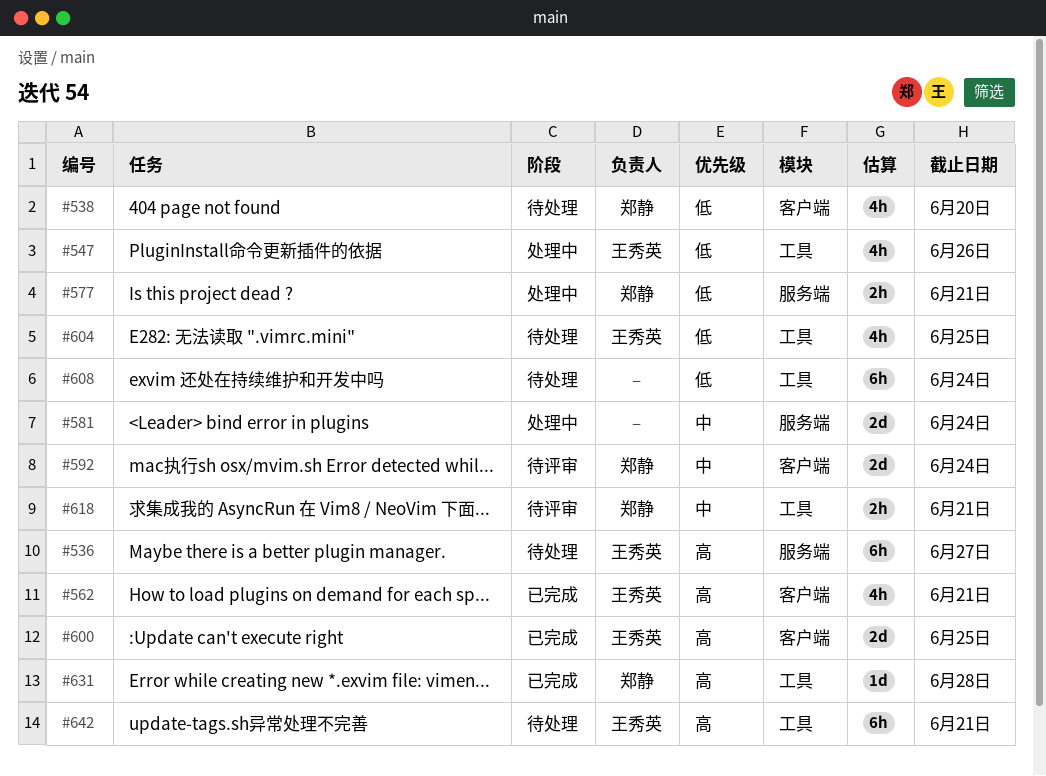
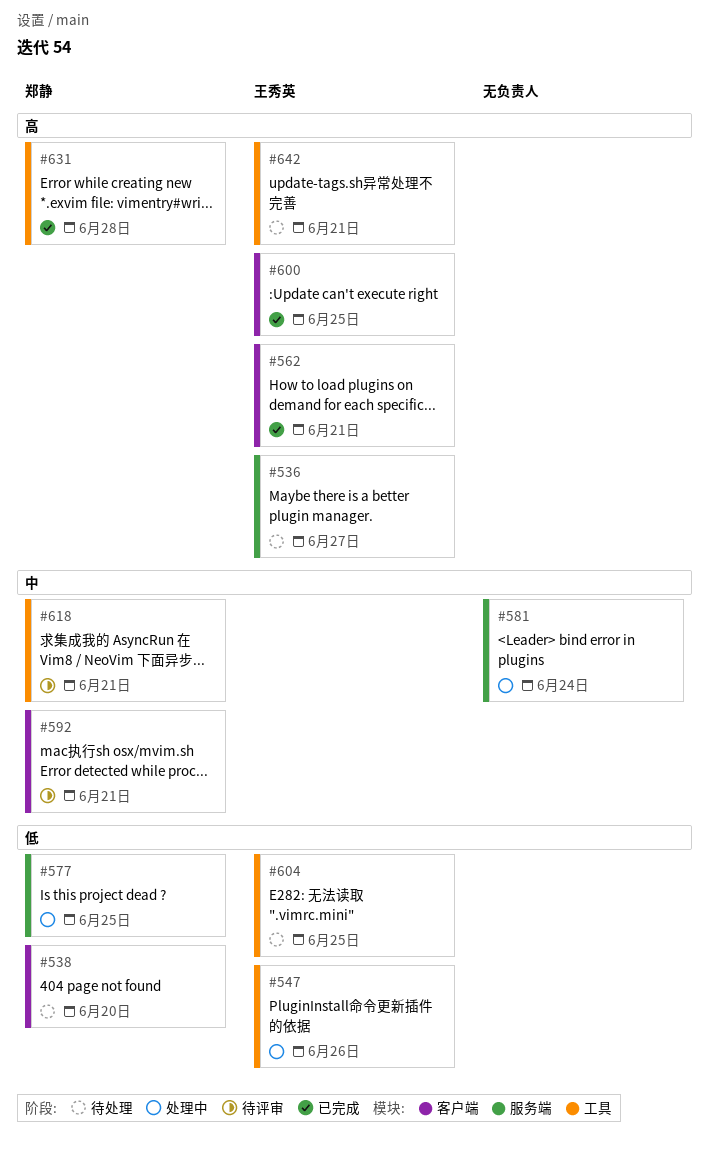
#577, due: Jun 21 -> Jun 25
#592, due: Jun 24 -> Jun 21
#608: present -> none

